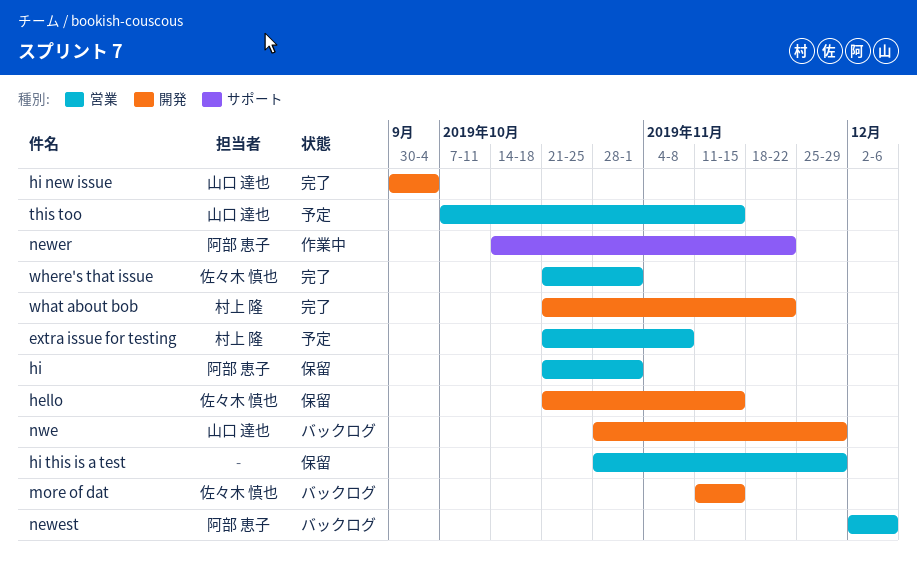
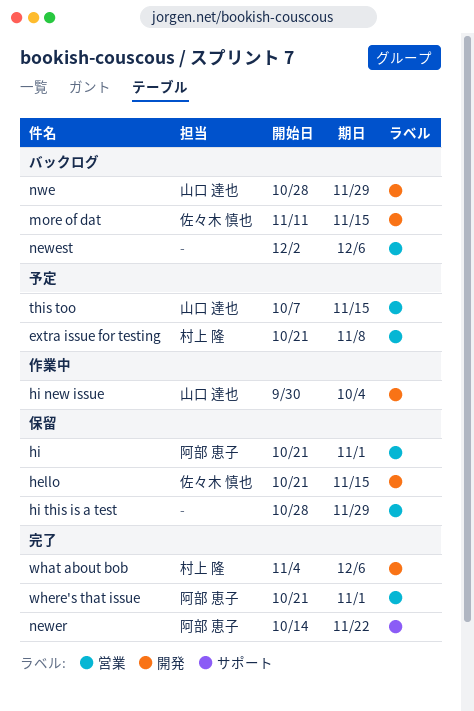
hi new issue, status: 完了 -> 作業中
newer, status: 作業中 -> 完了
newest, owner: 阿部 恵子 -> none
what about bob, start: Oct 21 -> Nov 4
what about bob, due: Nov 22 -> Dec 6
where's that issue, owner: 佐々木 慎也 -> 阿部 恵子

